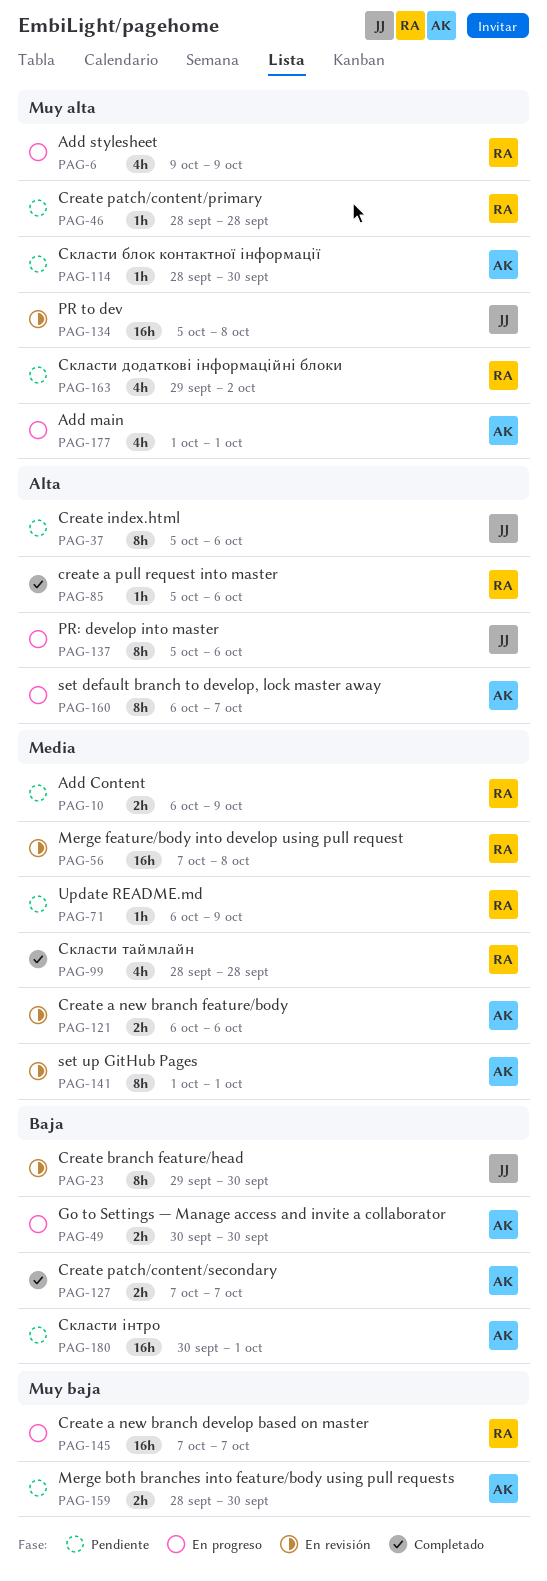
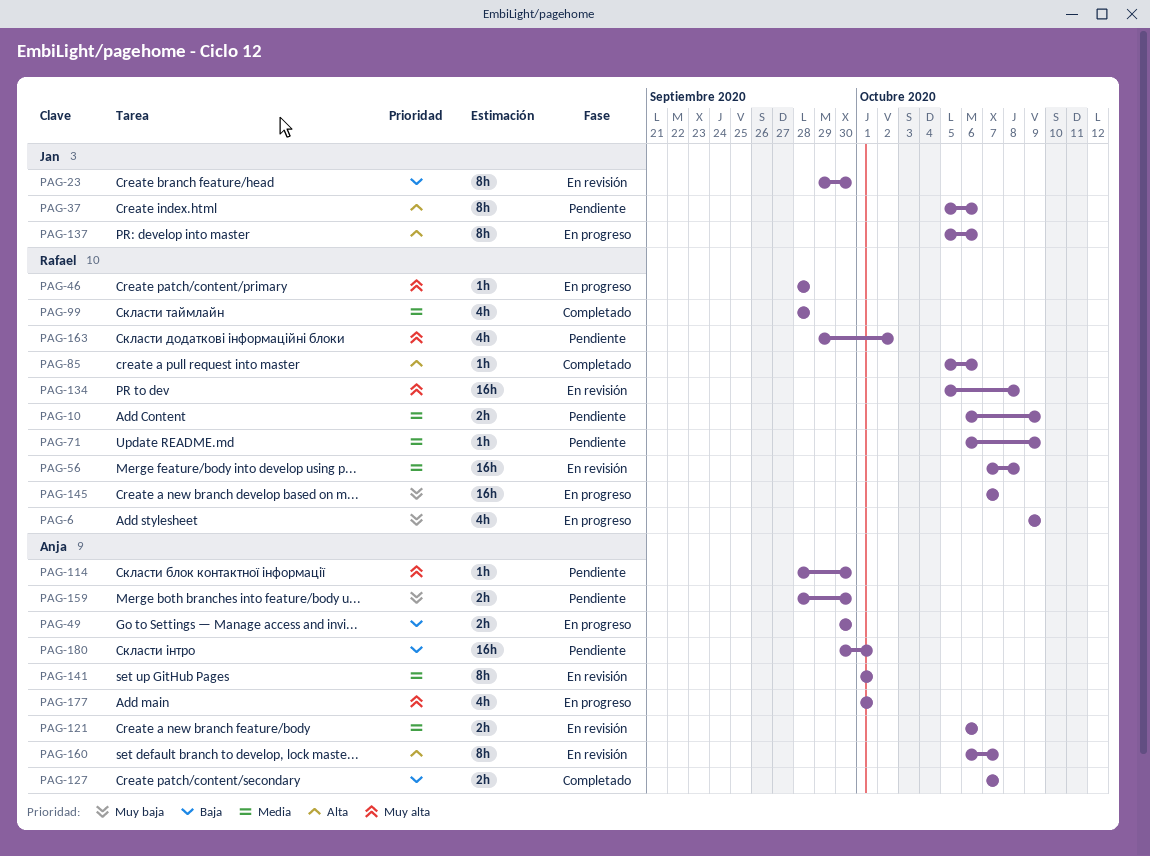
PAG-6, priority: Muy alta -> Muy baja
PAG-46, status: Pendiente -> En progreso
PAG-134, owner: Jan -> Rafael
PAG-160, status: En progreso -> En revisión

